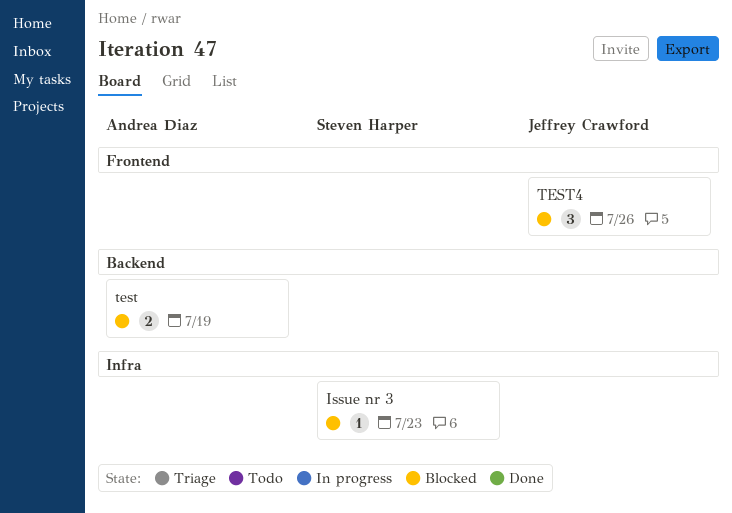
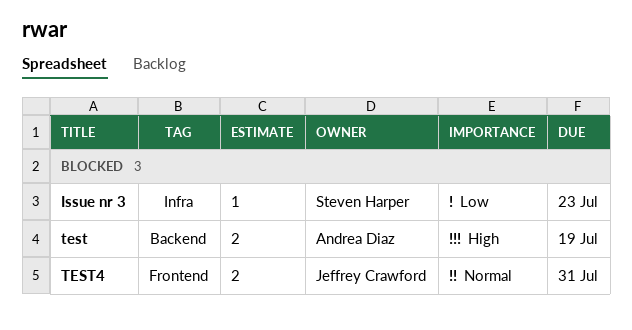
TEST4, estimate: 3 -> 2
TEST4, due: Jul 26 -> Jul 31

